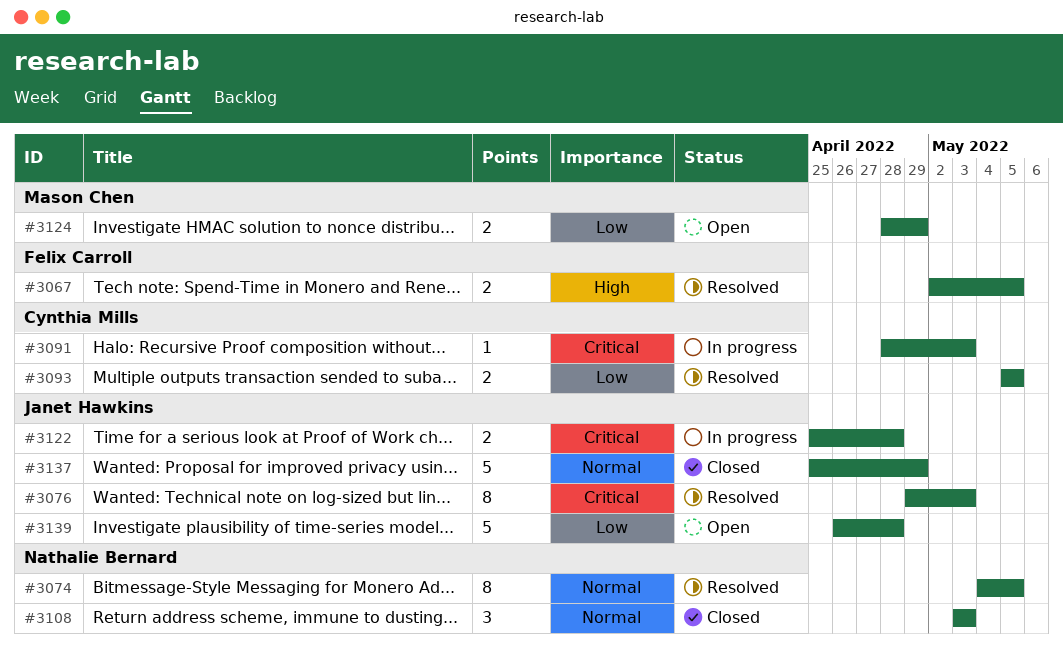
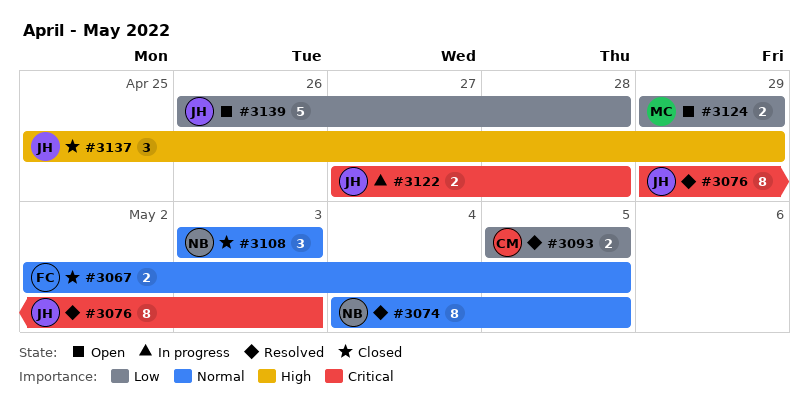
#3067, status: Resolved -> Closed
#3067, priority: High -> Normal
#3091: present -> none
#3122, start: Apr 25 -> Apr 27
#3124, start: Apr 28 -> Apr 29
#3137, priority: Normal -> High
#3137, estimate: 5 -> 3

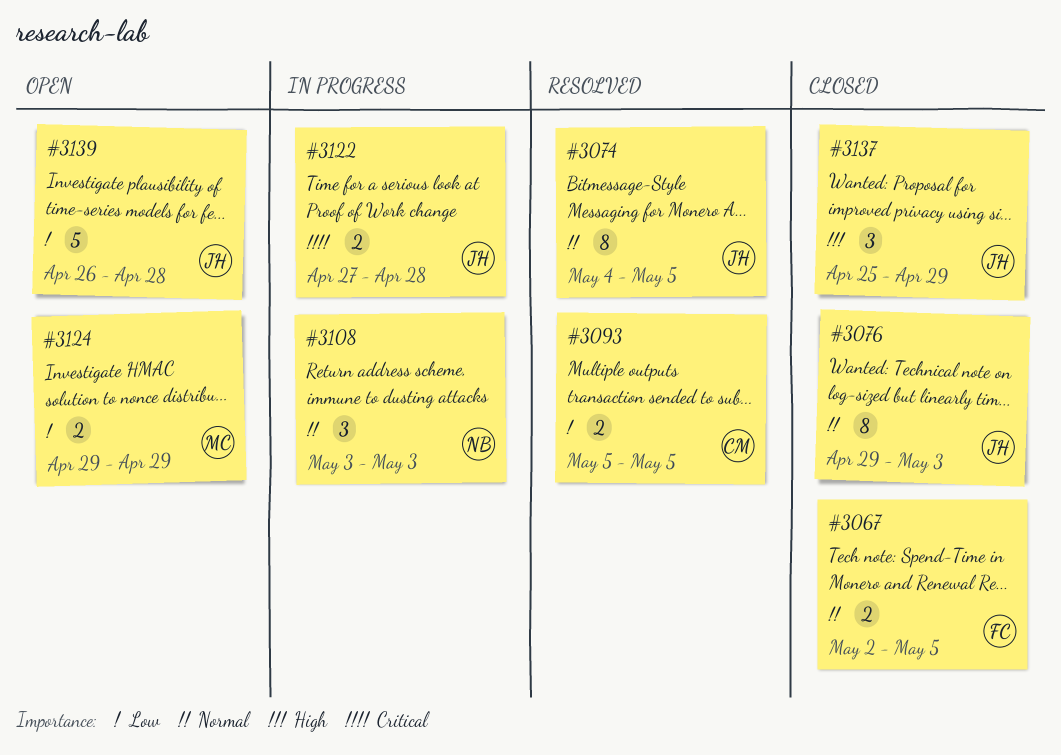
#3074, owner: NB -> JH
#3076, status: Resolved -> Closed
#3076, priority: Critical -> Normal
#3108, status: Closed -> In progress

